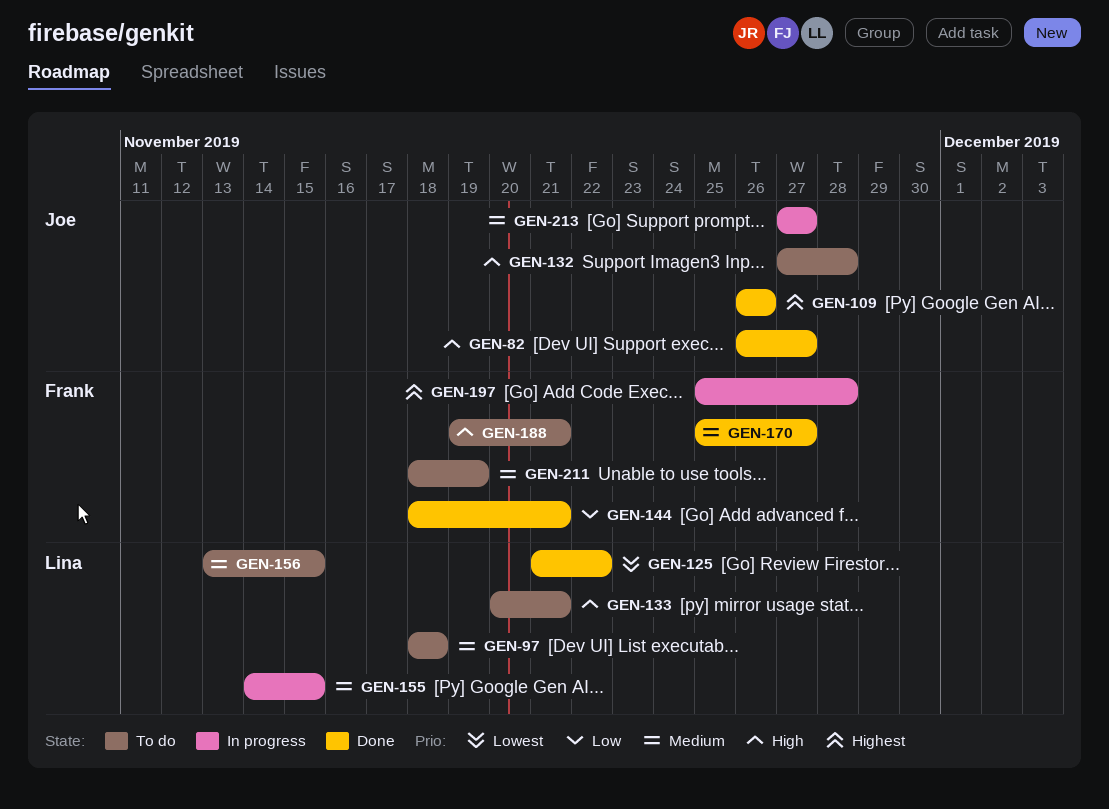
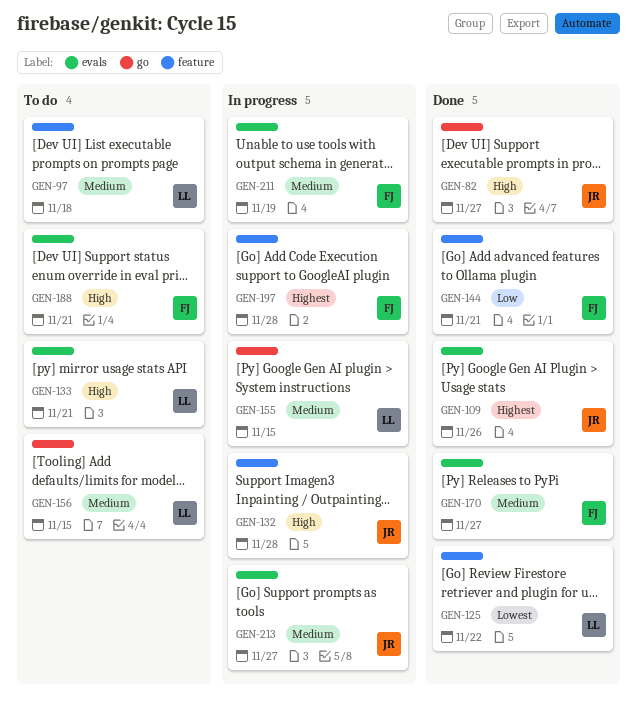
GEN-132, status: To do -> In progress
GEN-211, status: To do -> In progress

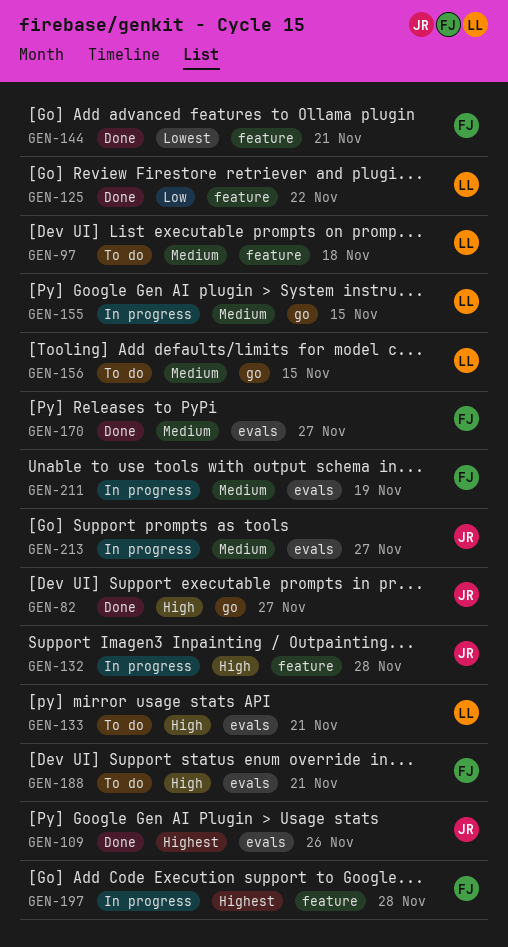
GEN-125, priority: Lowest -> Low
GEN-144, priority: Low -> Lowest

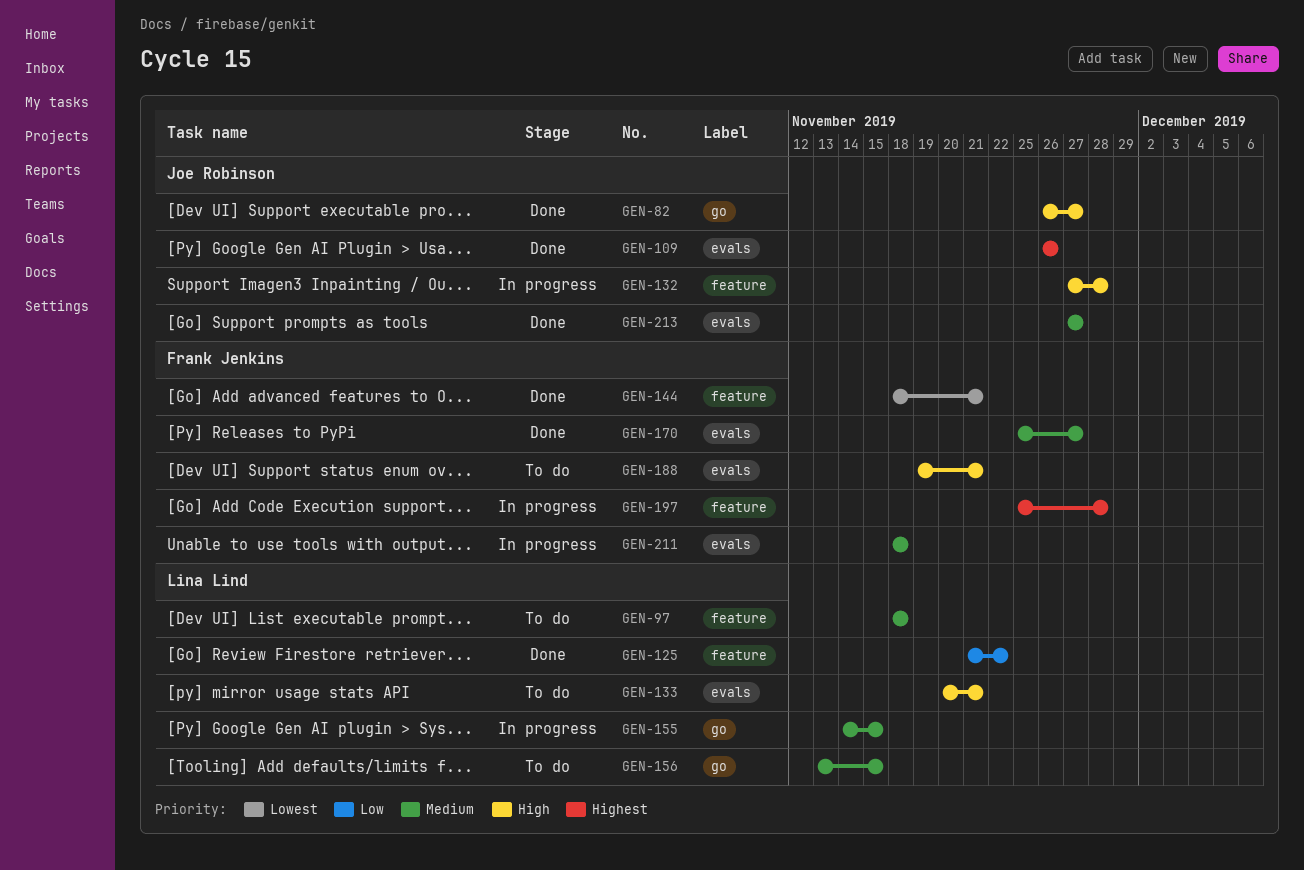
GEN-211, due: Nov 19 -> Nov 18
GEN-213, status: In progress -> Done

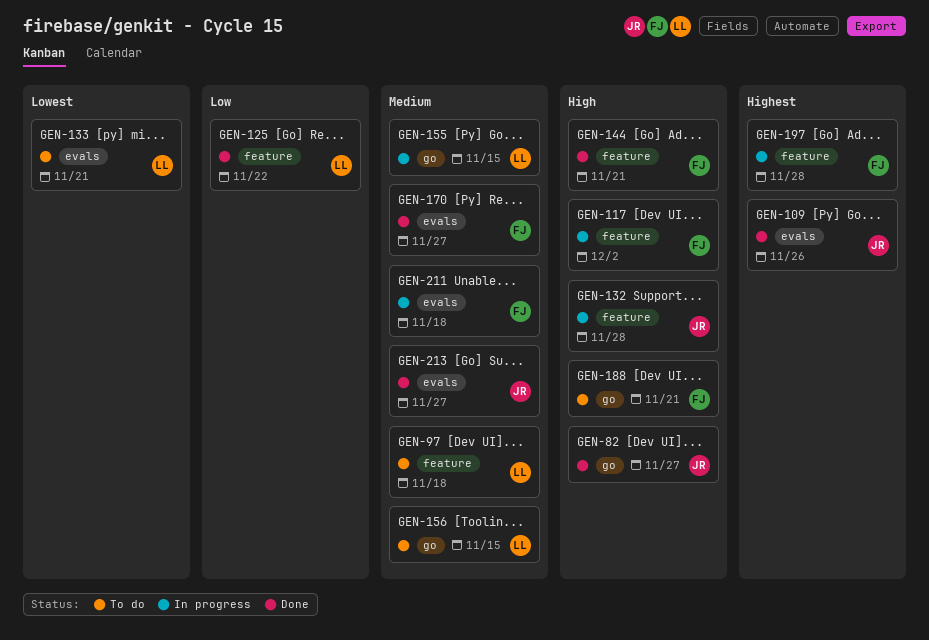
GEN-117: none -> present
GEN-133, priority: High -> Lowest
GEN-144, priority: Lowest -> High
GEN-188, label: evals -> go

